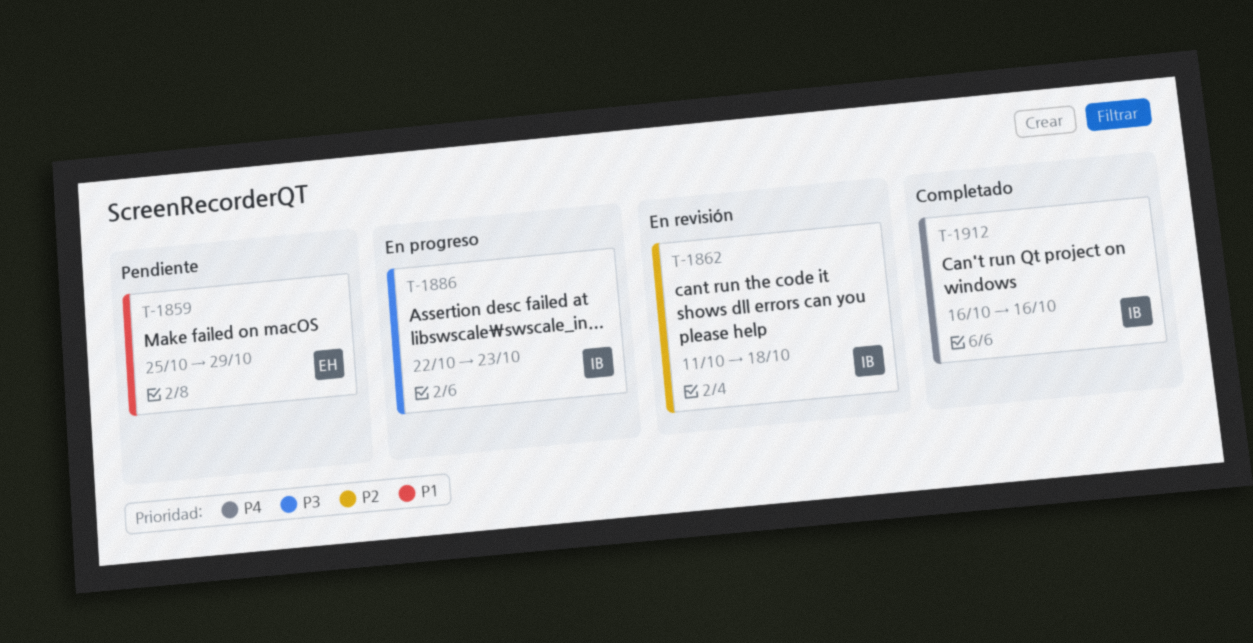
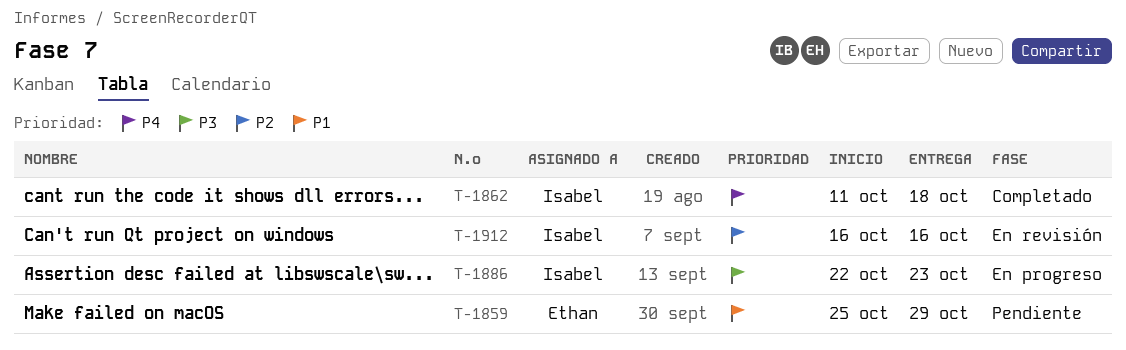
T-1862, status: En revisión -> Completado
T-1862, priority: P2 -> P4
T-1912, status: Completado -> En revisión
T-1912, priority: P4 -> P2

